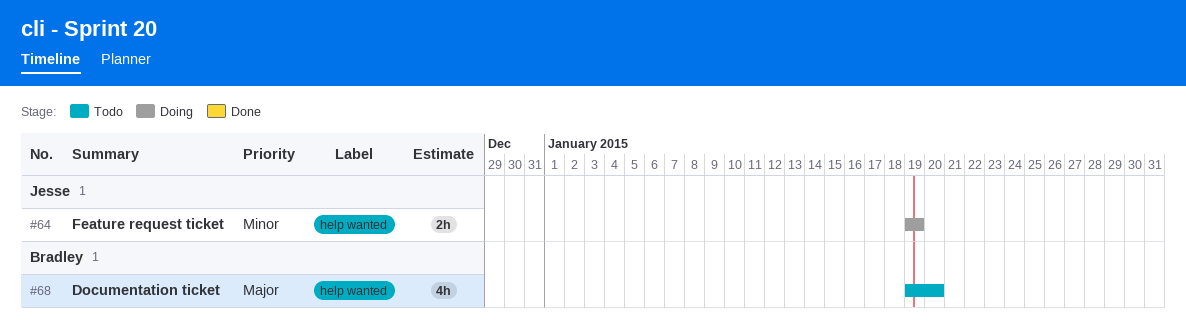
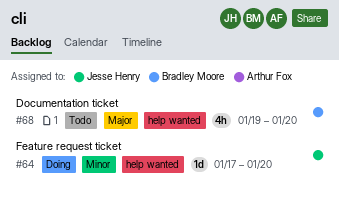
#64, estimate: 2h -> 1d
#64, start: Jan 19 -> Jan 17
#64, due: Jan 19 -> Jan 20

